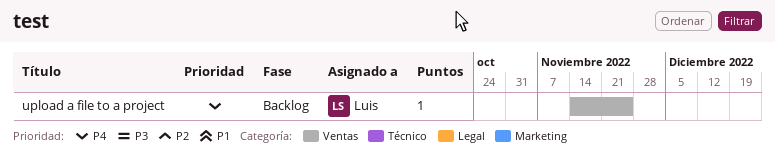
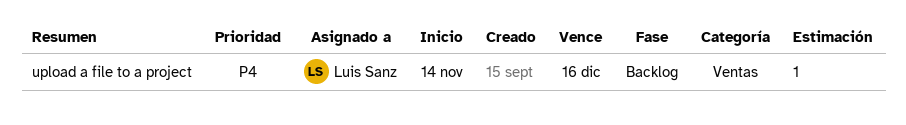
upload a file to a project, due: Nov 25 -> Dec 16

